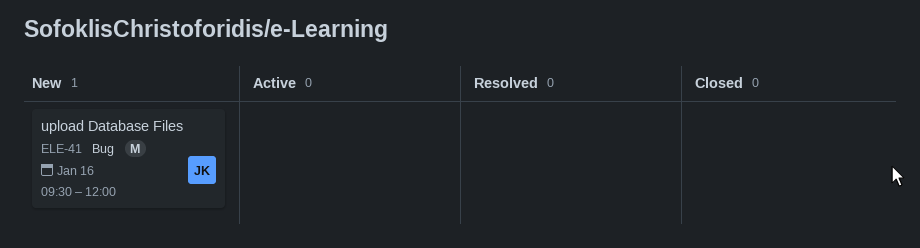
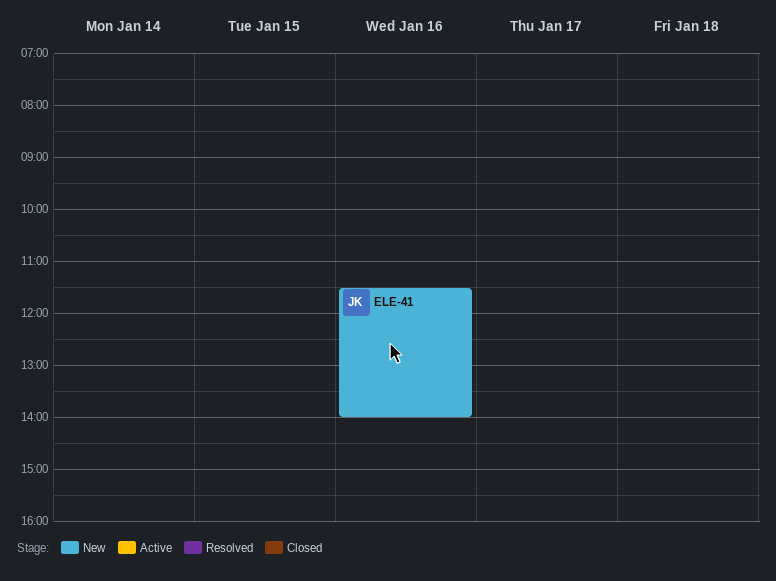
ELE-41, begins: 09:30 -> 11:30
ELE-41, ends: 12:00 -> 14:00

